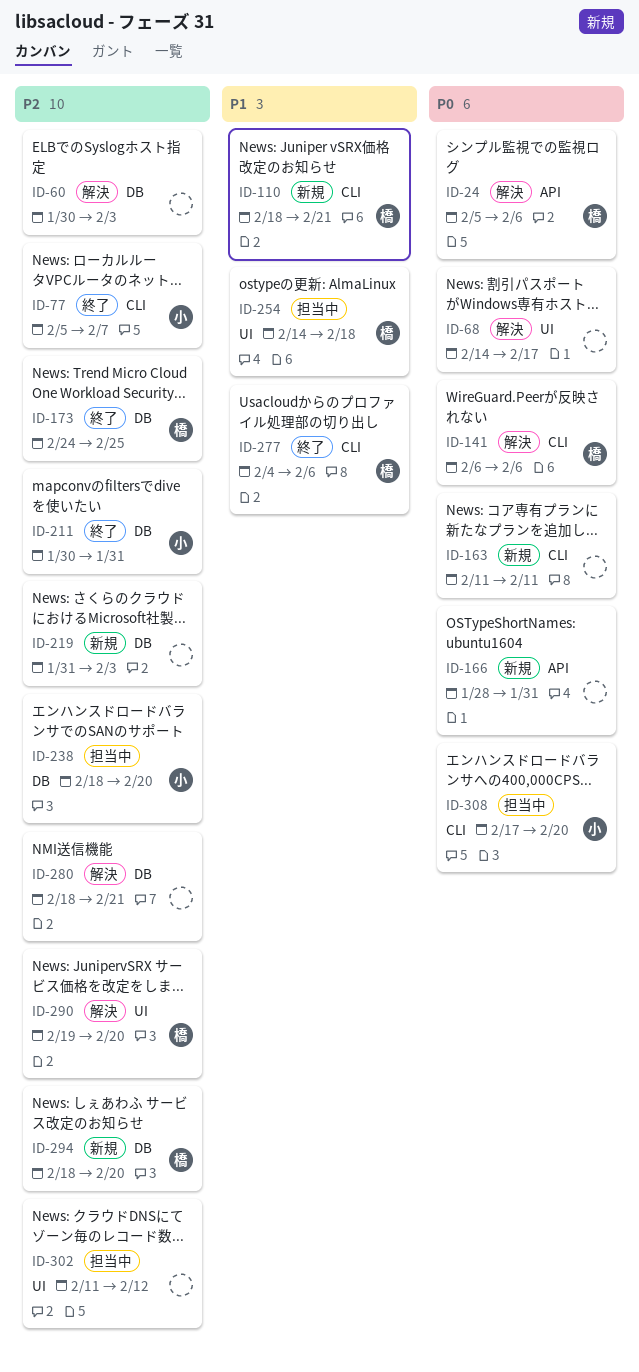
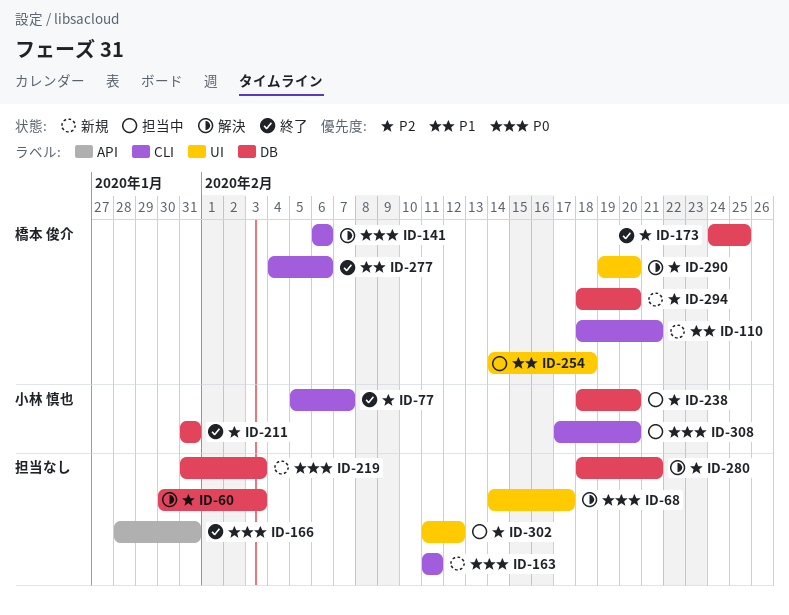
ID-24: present -> none
ID-166, status: 新規 -> 終了
ID-211, start: Jan 30 -> Jan 31
ID-219, priority: P2 -> P0

